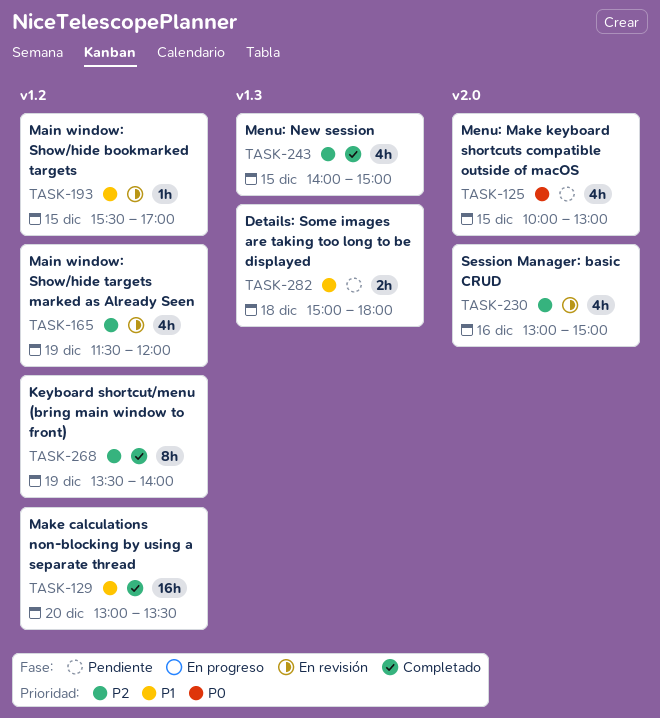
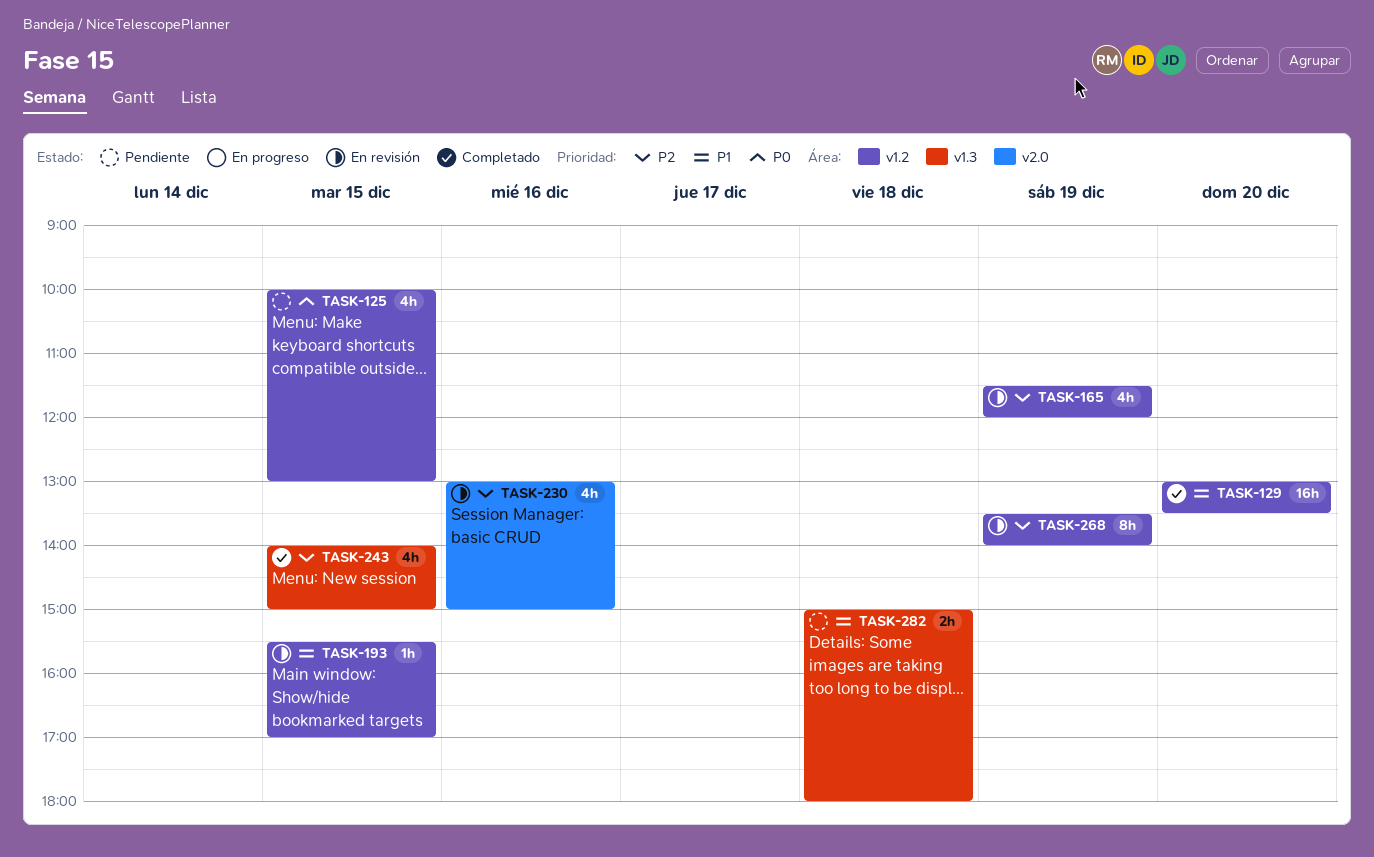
TASK-125, label: v2.0 -> v1.2
TASK-268, status: Completado -> En revisión

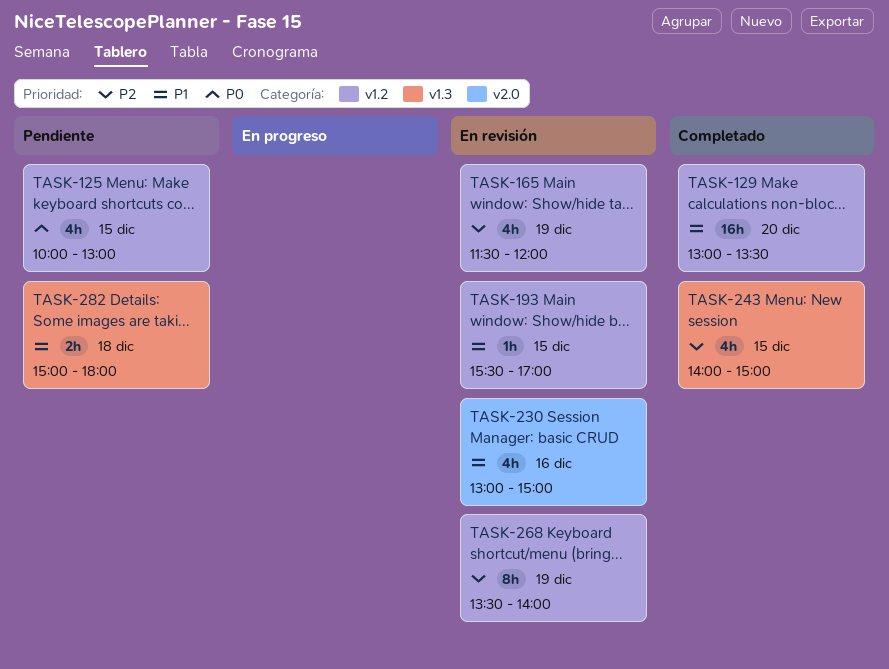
TASK-230, priority: P2 -> P1

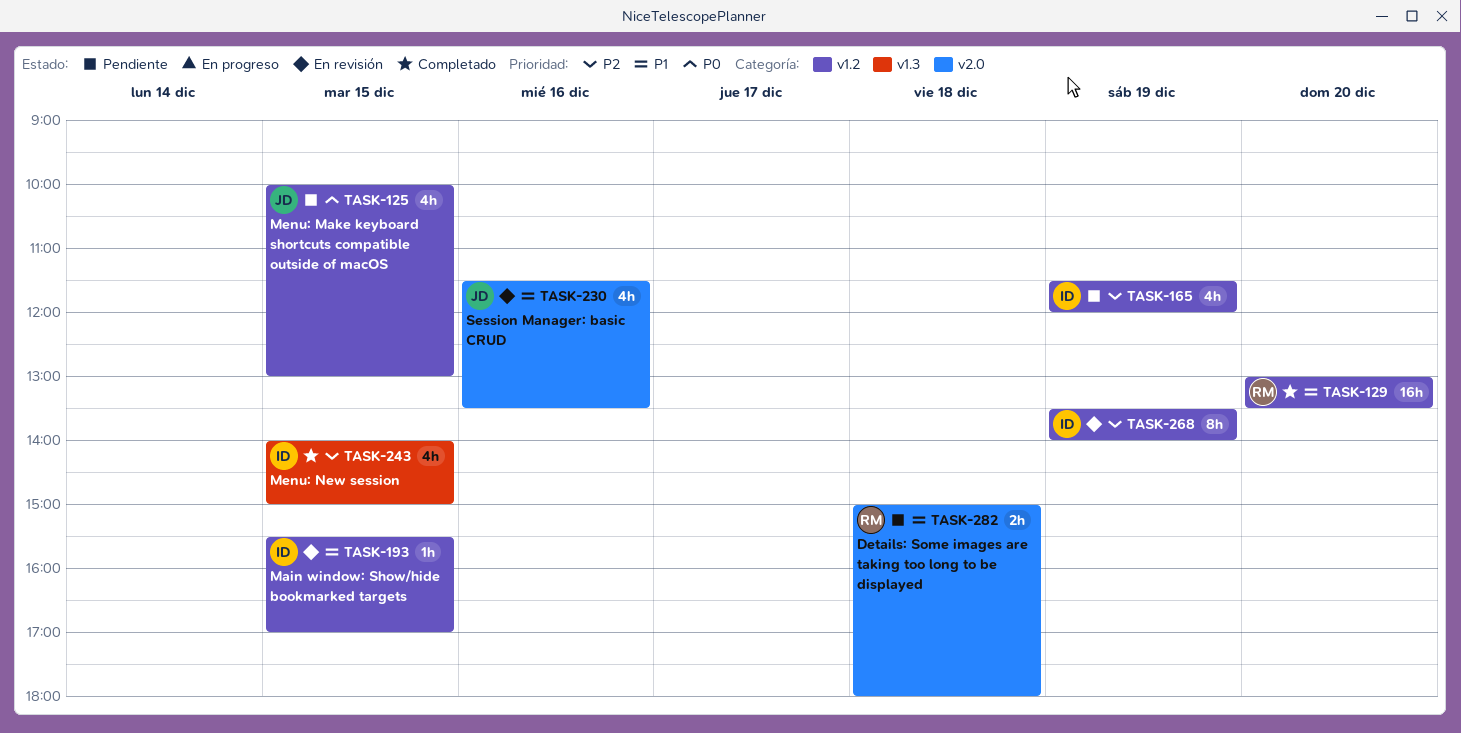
TASK-165, status: En revisión -> Pendiente
TASK-230, begins: 13:00 -> 11:30
TASK-230, ends: 15:00 -> 13:30
TASK-282, label: v1.3 -> v2.0

